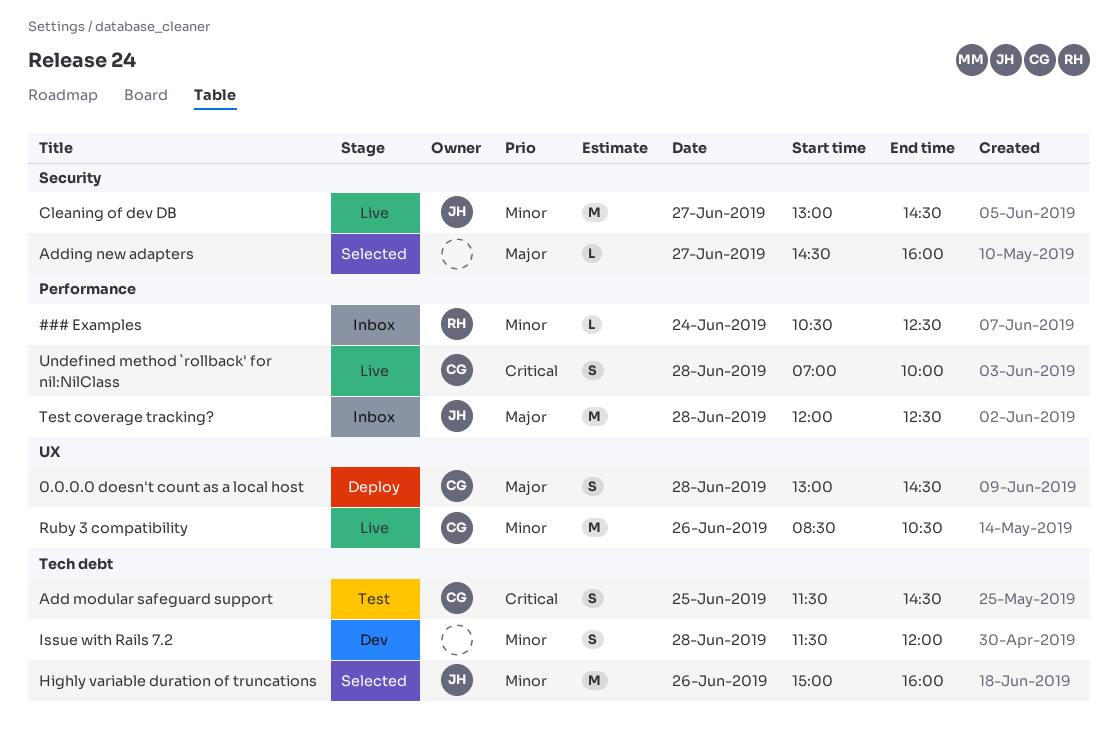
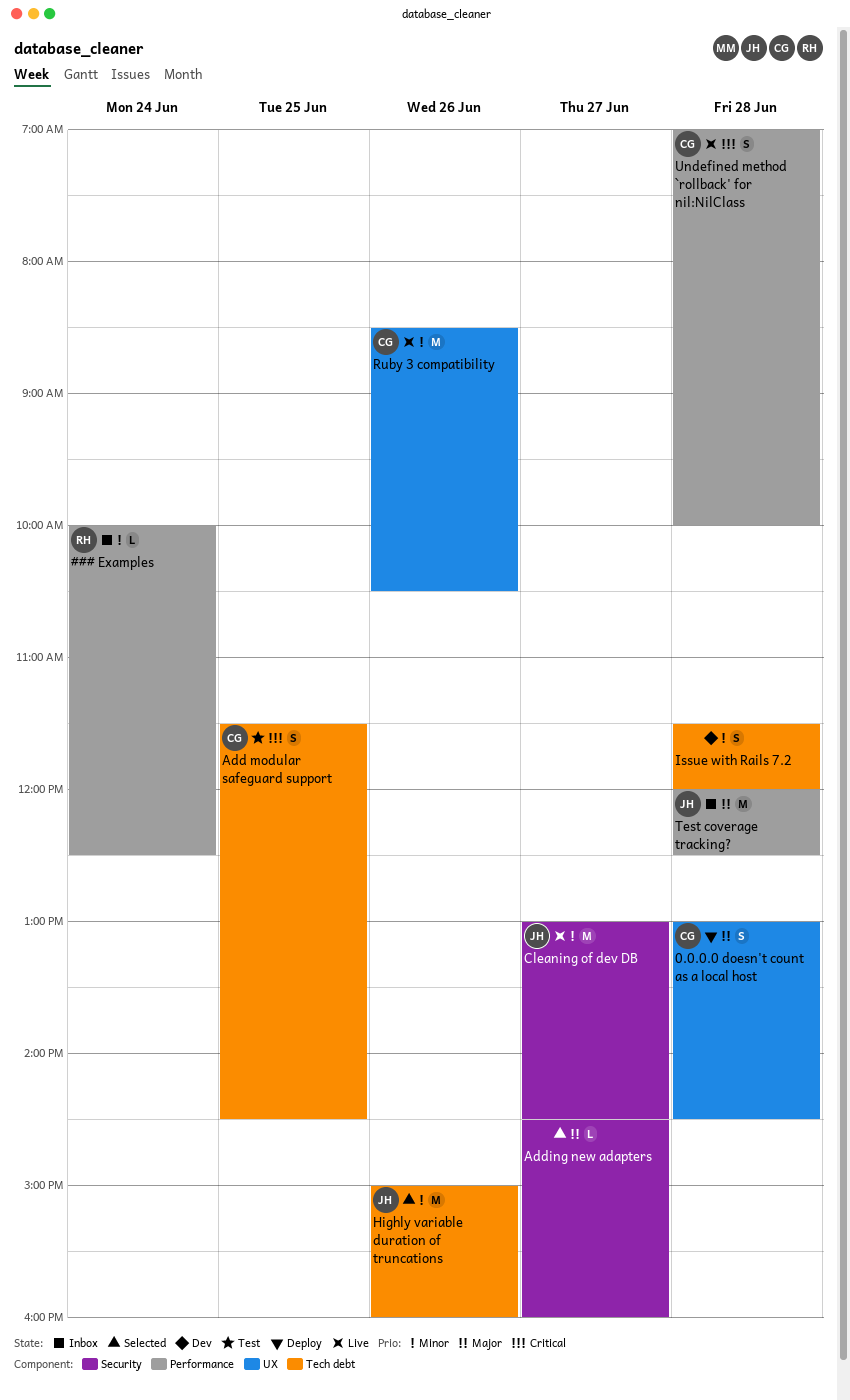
### Examples, begins: 10:30 -> 10:00

